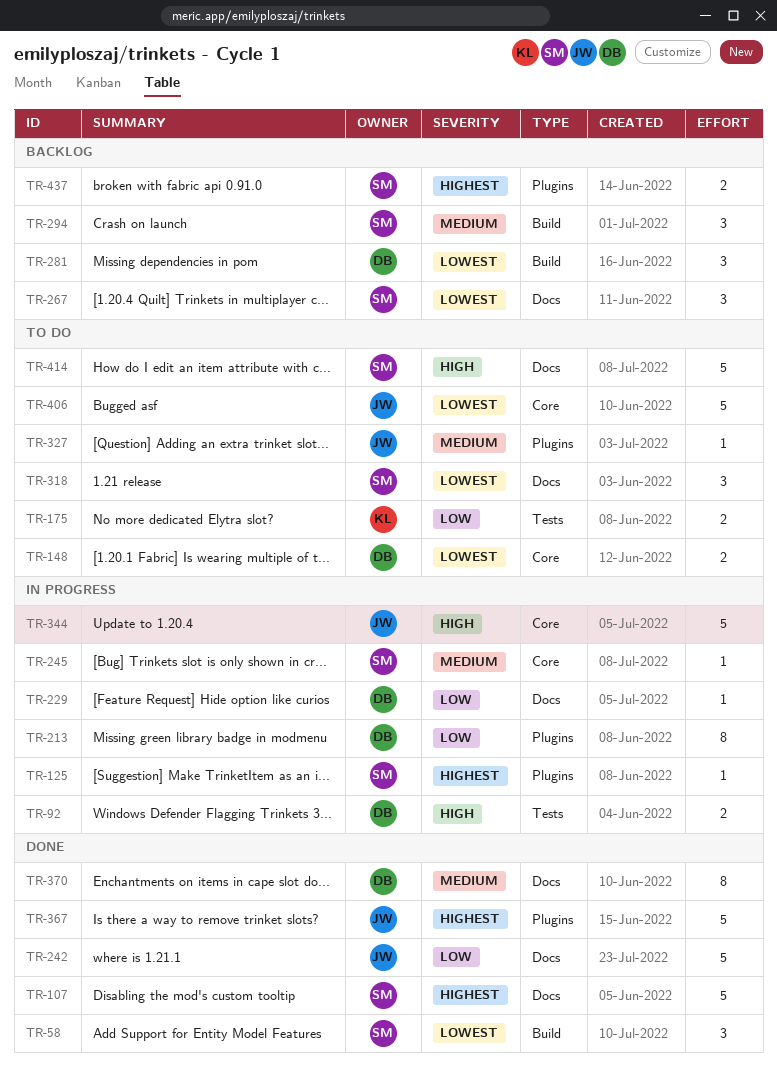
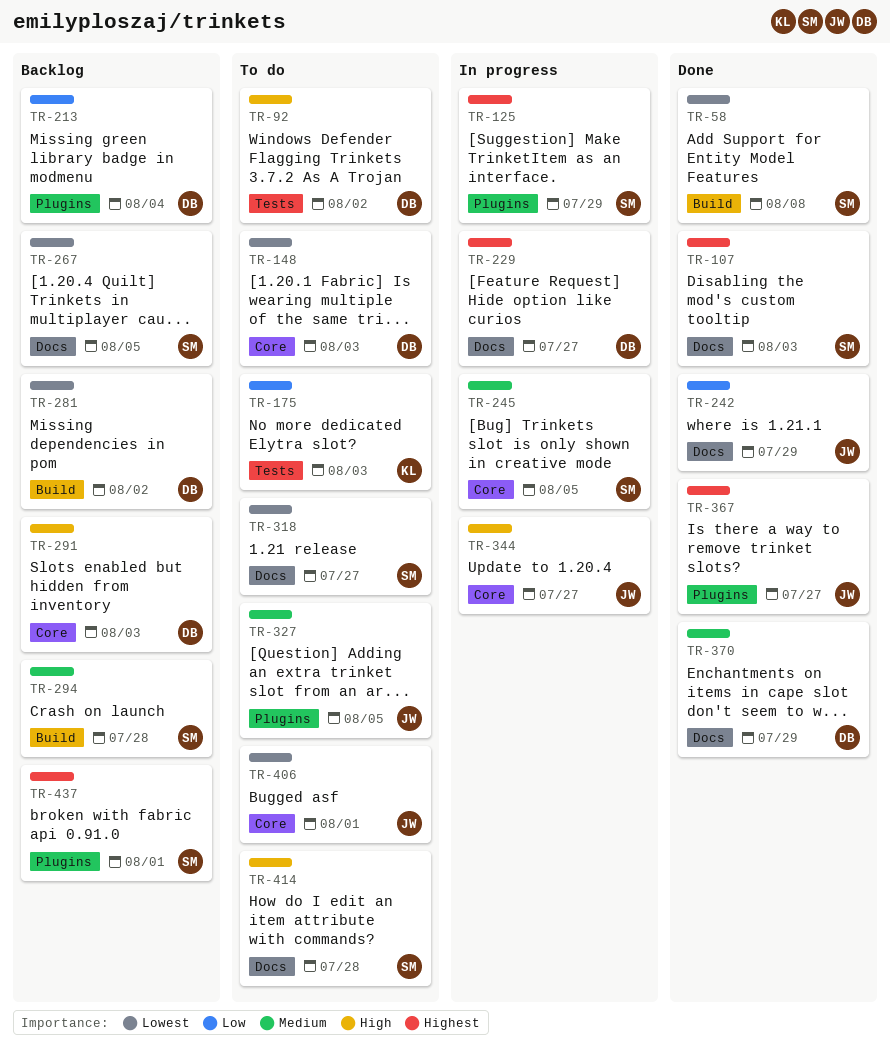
TR-92, status: In progress -> To do
TR-213, status: In progress -> Backlog
TR-229, priority: Low -> Highest
TR-291: none -> present

